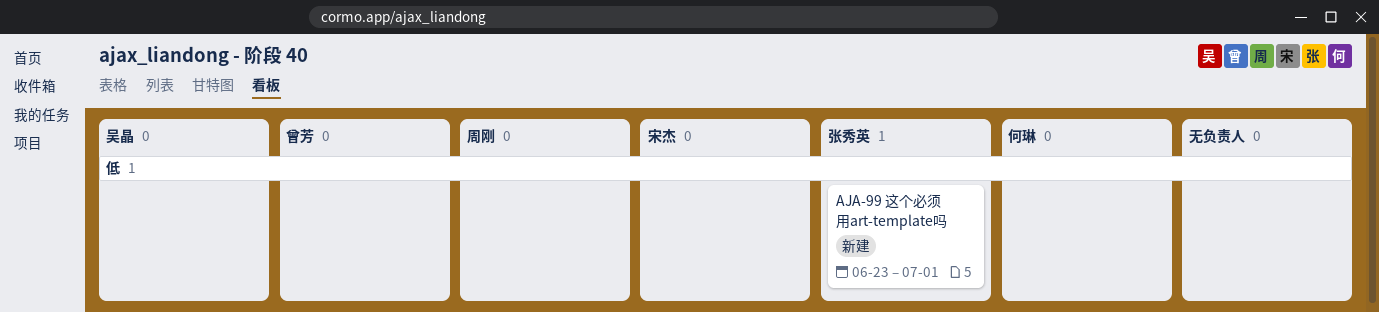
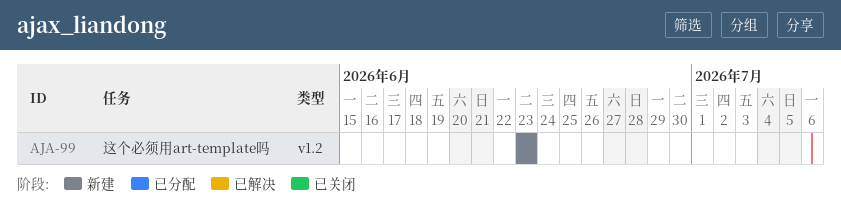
AJA-99, due: Jul 1 -> Jun 23

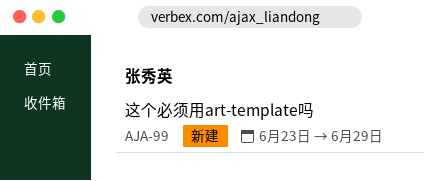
AJA-99, due: Jun 23 -> Jun 29

